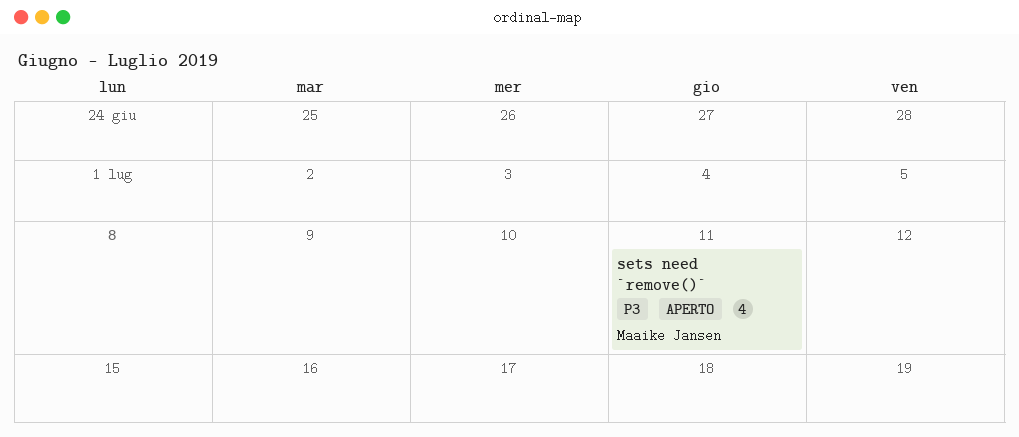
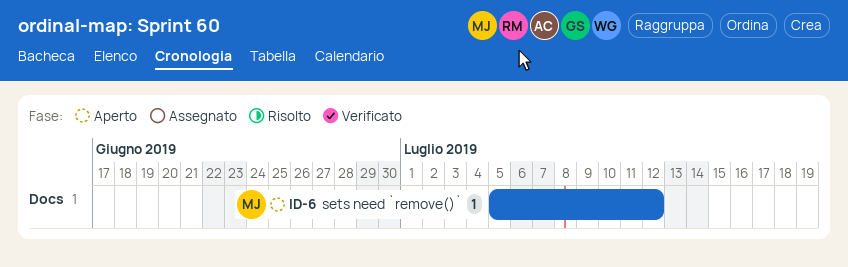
sets need `remove()`, estimate: 4 -> 1
sets need `remove()`, due: Jul 11 -> Jul 12

